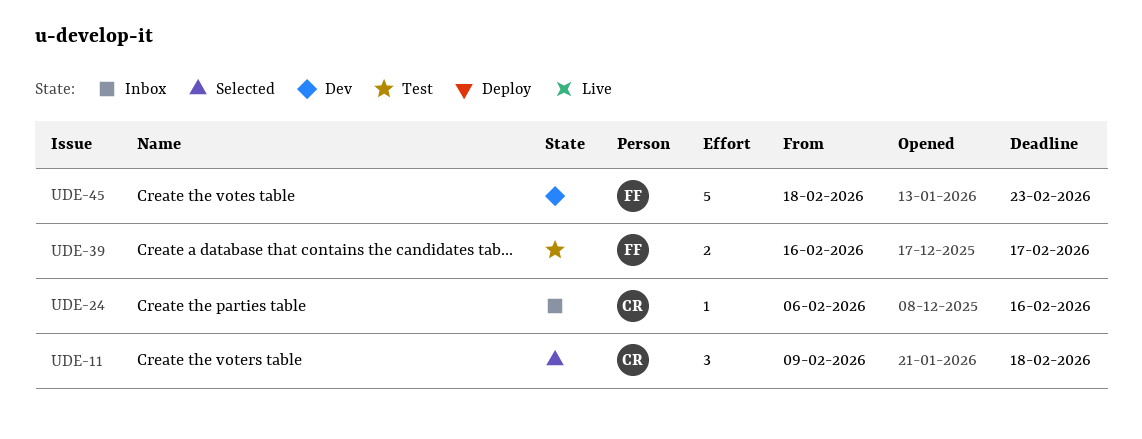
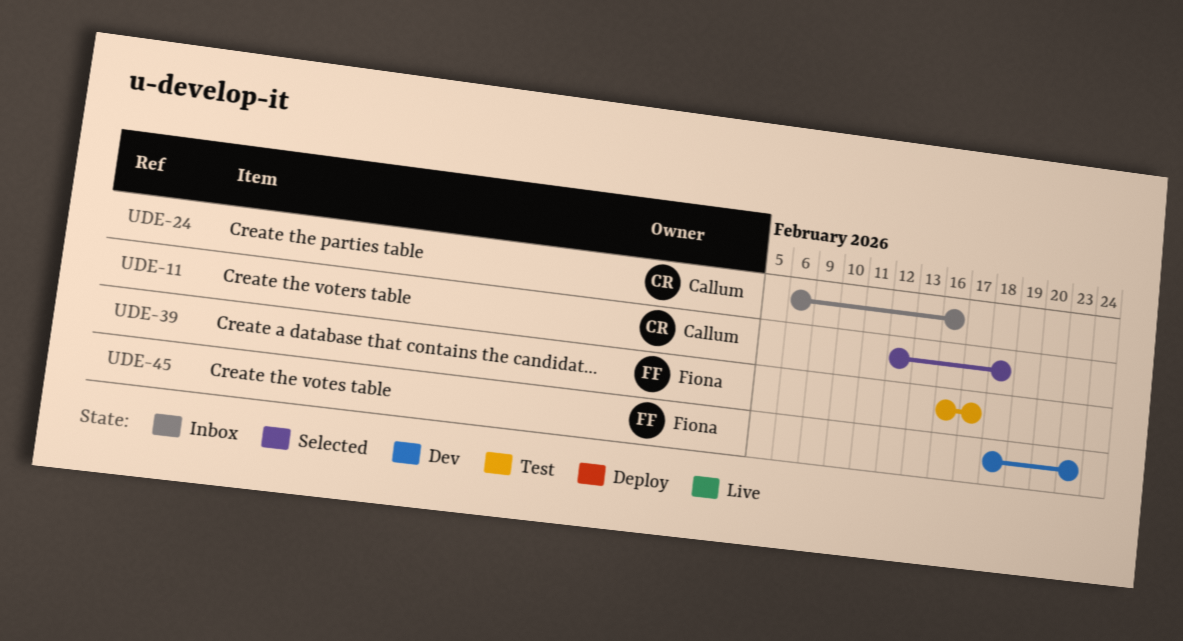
UDE-11, start: Feb 9 -> Feb 12

